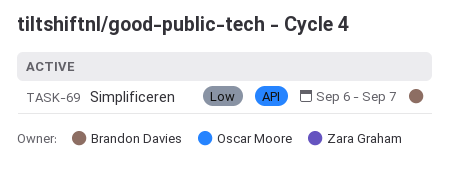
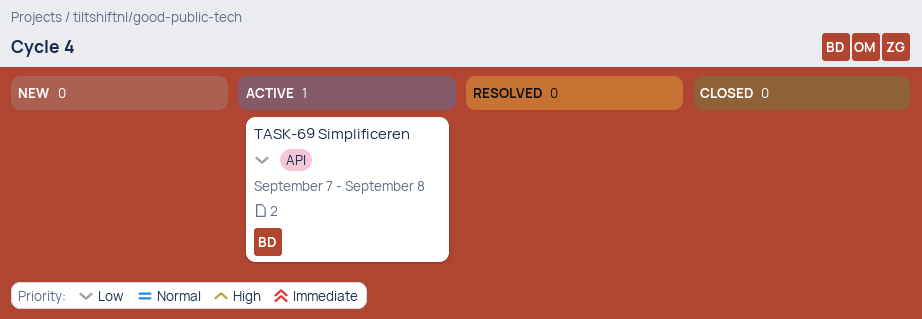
TASK-69, start: Sep 6 -> Sep 7
TASK-69, due: Sep 7 -> Sep 8

